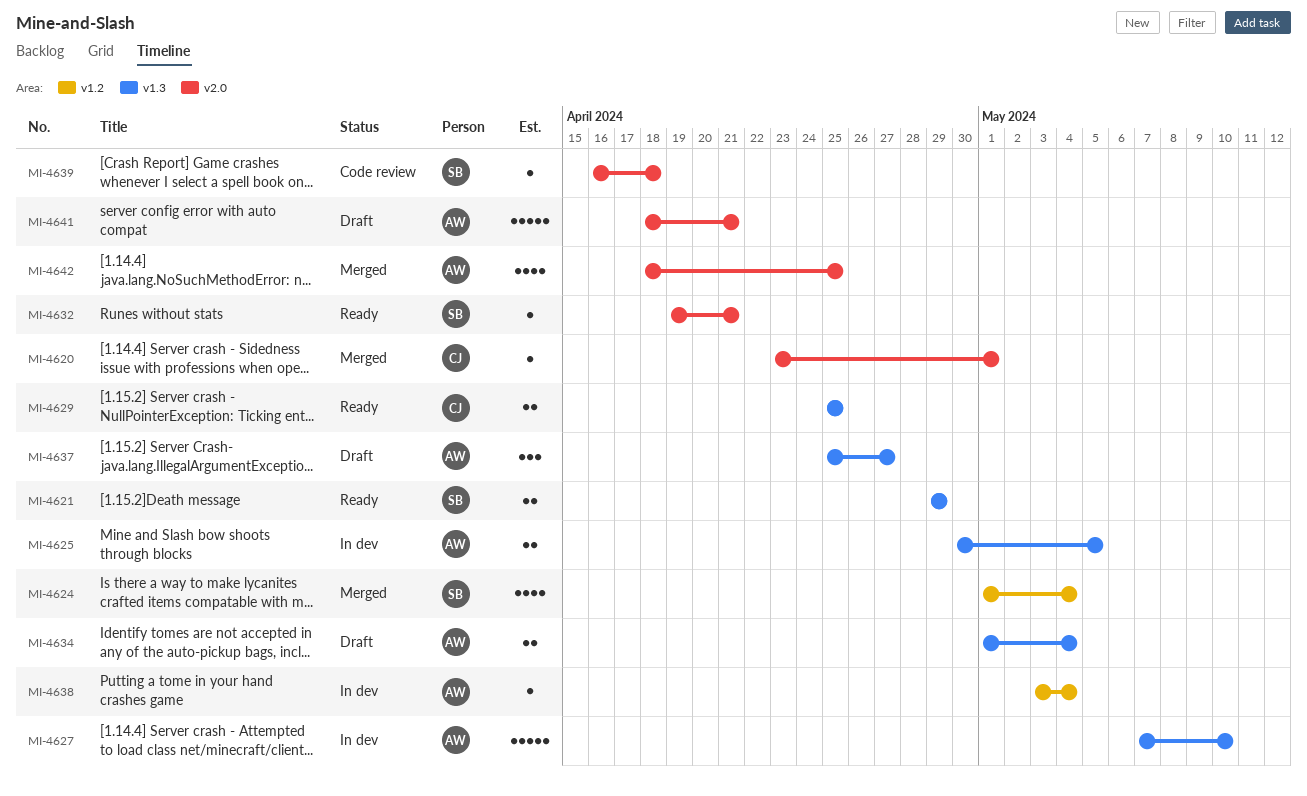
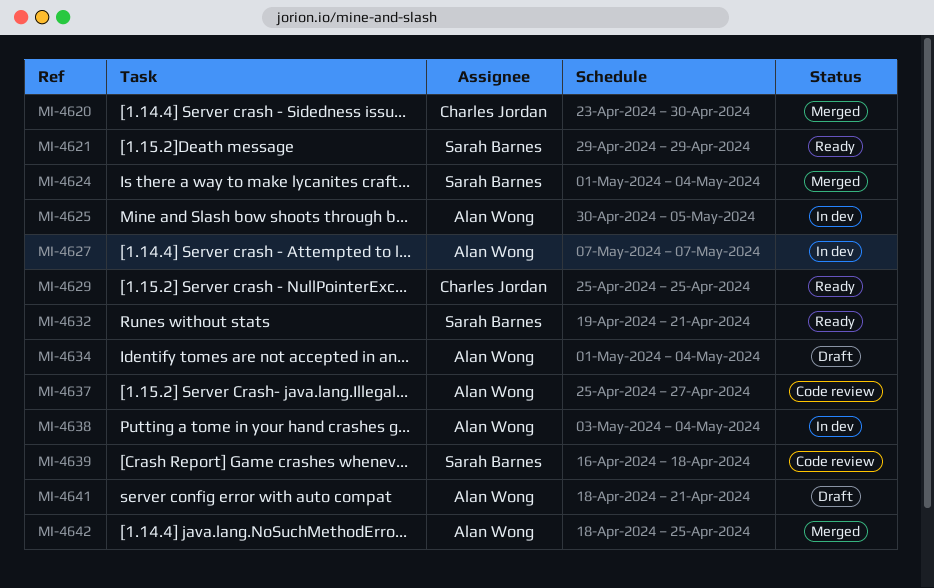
MI-4620, due: May 1 -> Apr 30
MI-4627, due: May 10 -> May 7
MI-4637, status: Draft -> Code review

